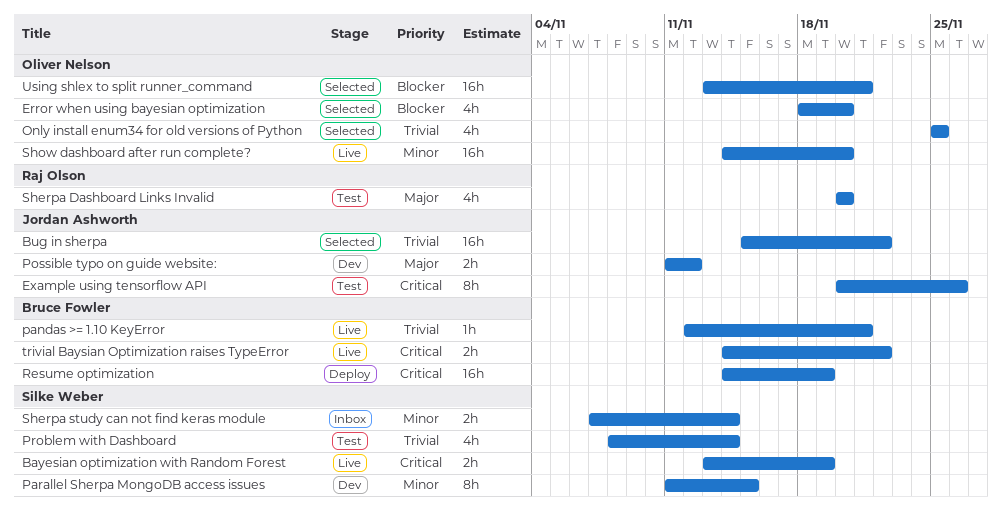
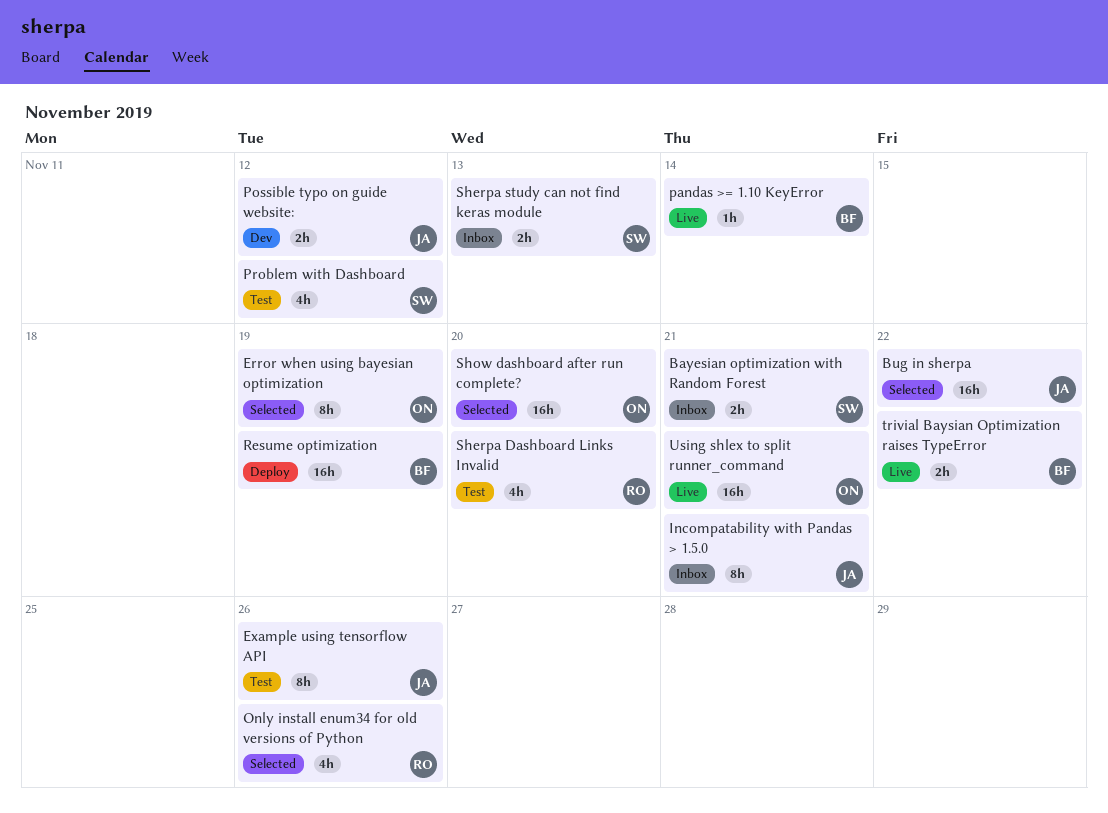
Bayesian optimization with Random Forest, status: Live -> Inbox
Bayesian optimization with Random Forest, due: Nov 19 -> Nov 21
Error when using bayesian optimization, estimate: 4h -> 8h
Error when using bayesian optimization, due: Nov 20 -> Nov 19
Incompatability with Pandas > 1.5.0: none -> present
Only install enum34 for old versions of Python, owner: Oliver Nelson -> Raj Olson
Only install enum34 for old versions of Python, due: Nov 25 -> Nov 26
pandas >= 1.10 KeyError, due: Nov 21 -> Nov 14
Parallel Sherpa MongoDB access issues: present -> none
Problem with Dashboard, due: Nov 14 -> Nov 12
Sherpa study can not find keras module, due: Nov 14 -> Nov 13
Show dashboard after run complete?, status: Live -> Selected
Using shlex to split runner_command, status: Selected -> Live

